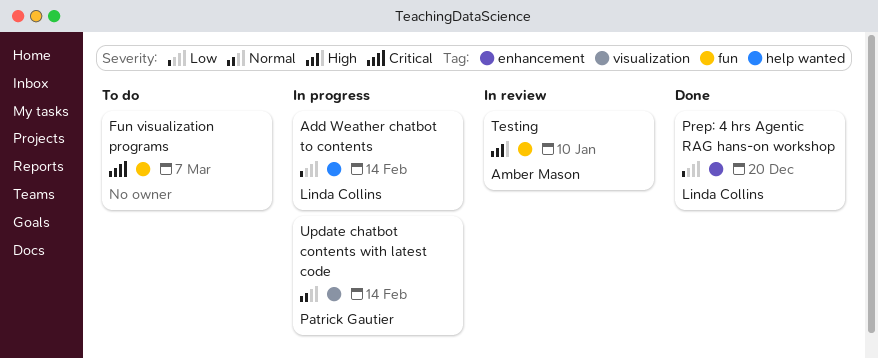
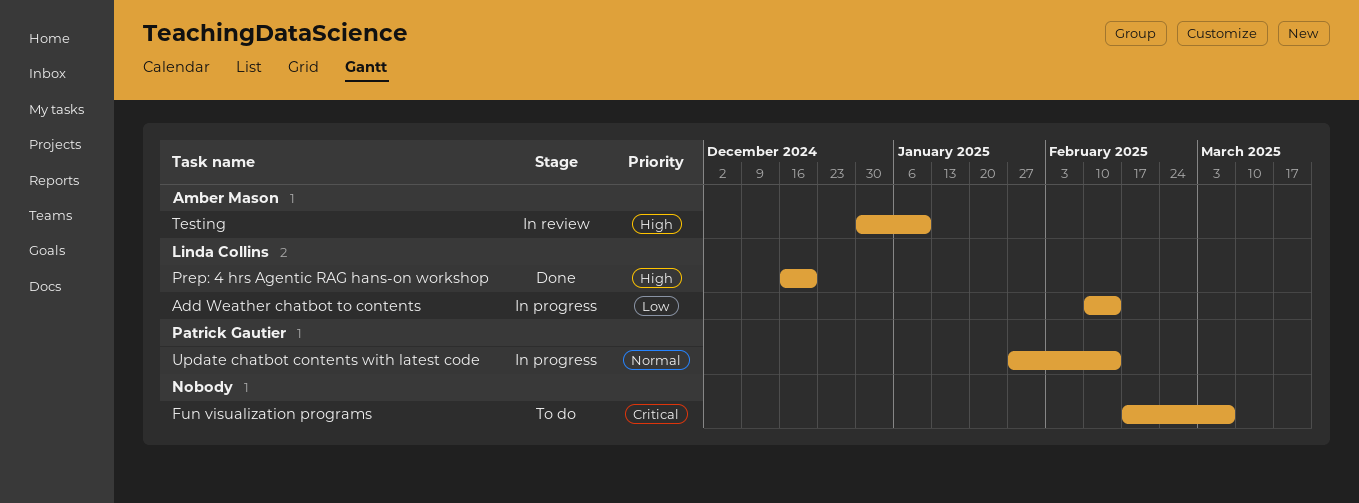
Prep: 4 hrs Agentic RAG hans-on workshop, priority: Low -> High

